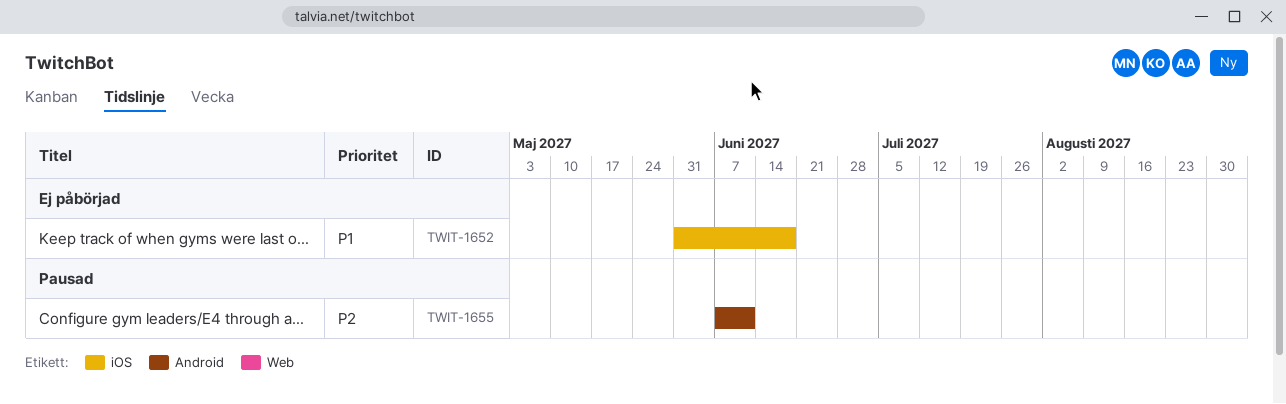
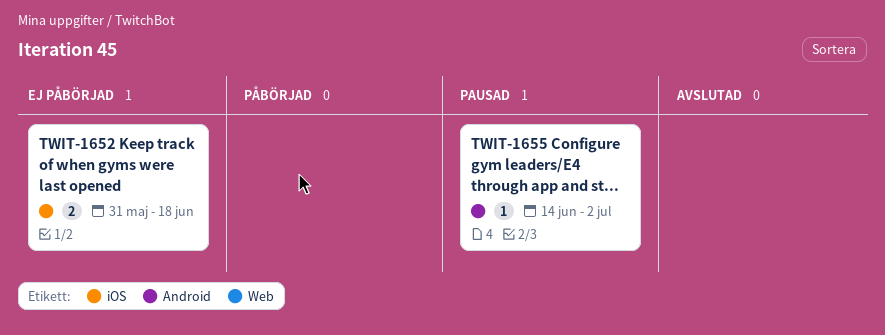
TWIT-1655, start: Jun 7 -> Jun 14
TWIT-1655, due: Jun 11 -> Jul 2

